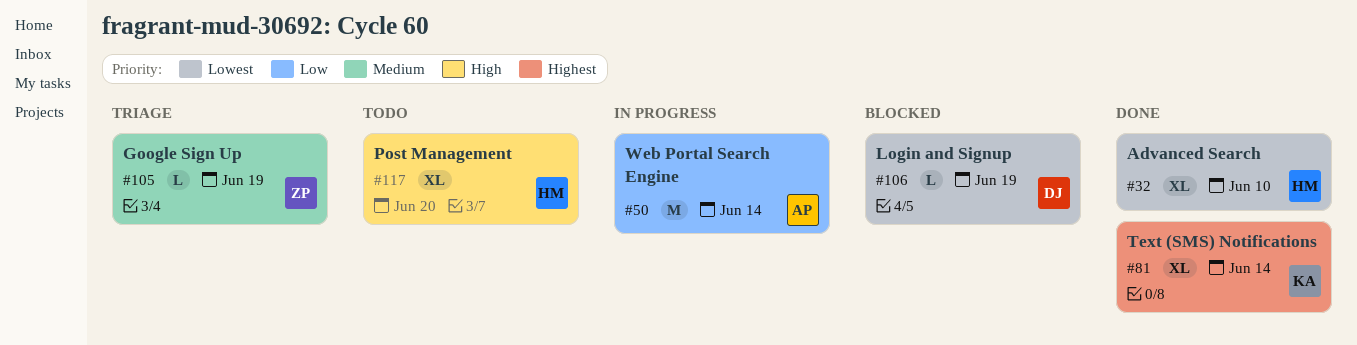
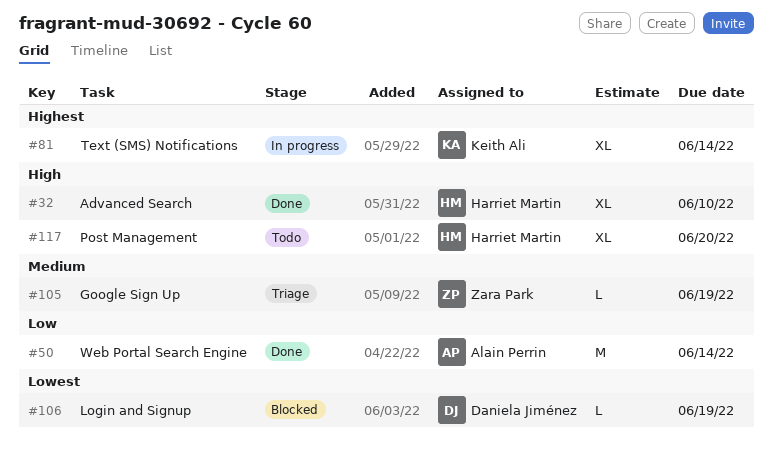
#32, priority: Lowest -> High
#50, status: In progress -> Done
#81, status: Done -> In progress

